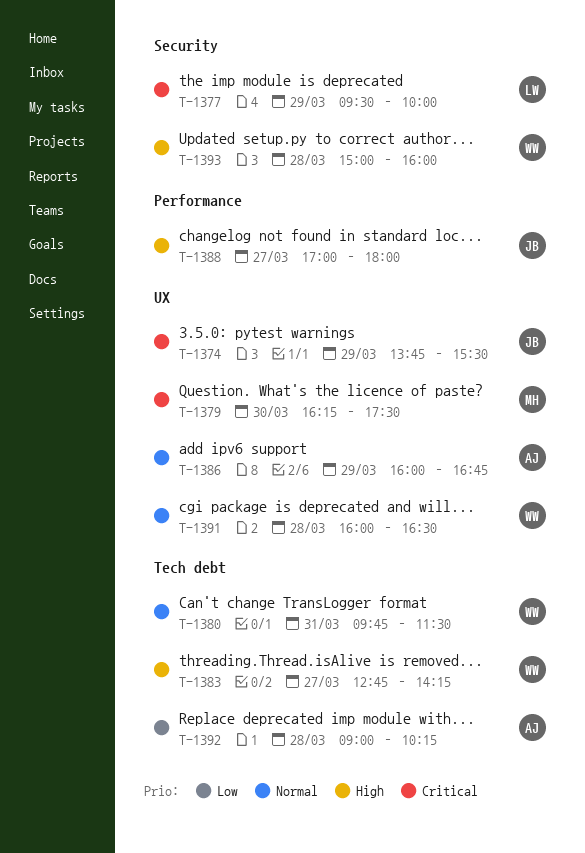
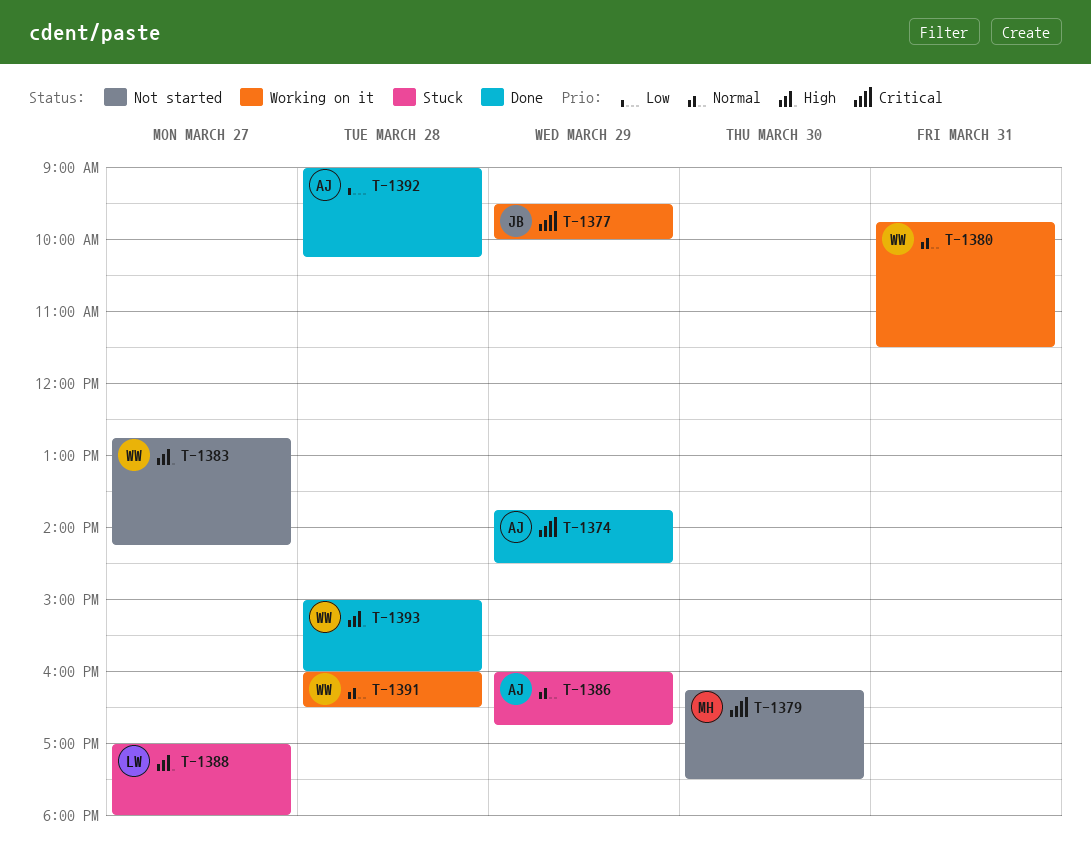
T-1374, owner: JB -> AJ
T-1374, ends: 15:30 -> 14:30
T-1377, owner: LW -> JB
T-1388, owner: JB -> LW

